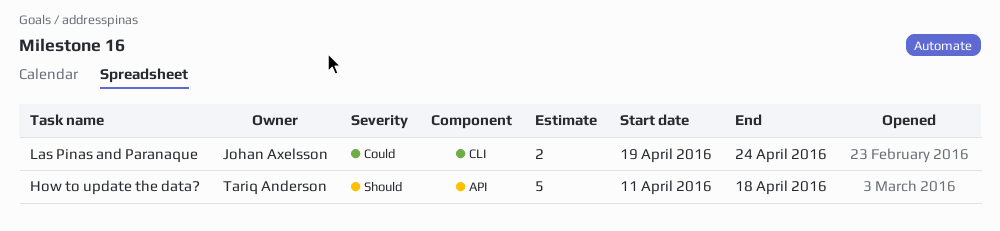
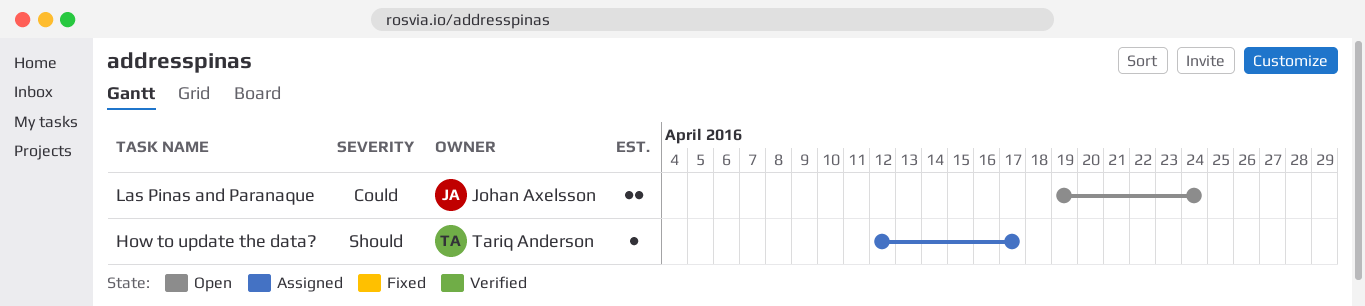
How to update the data?, estimate: 5 -> 1
How to update the data?, start: Apr 11 -> Apr 12
How to update the data?, due: Apr 18 -> Apr 17

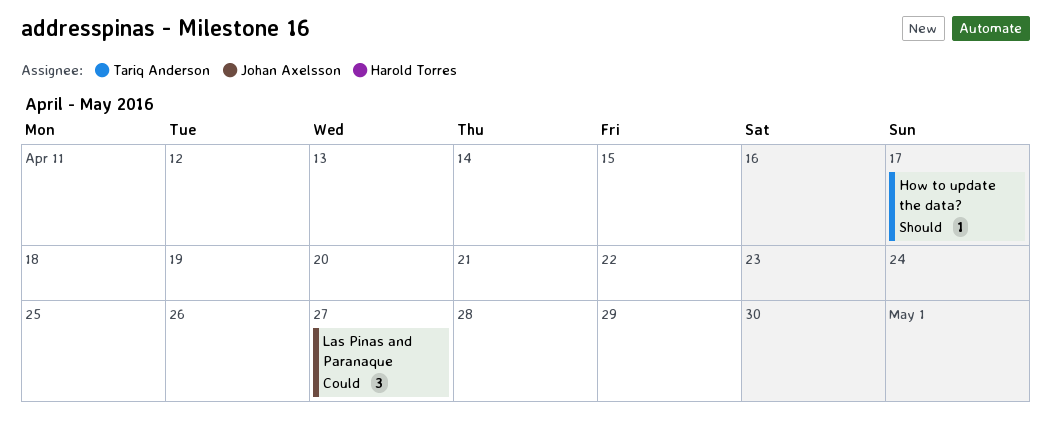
Las Pinas and Paranaque, estimate: 2 -> 3
Las Pinas and Paranaque, due: Apr 24 -> Apr 27

